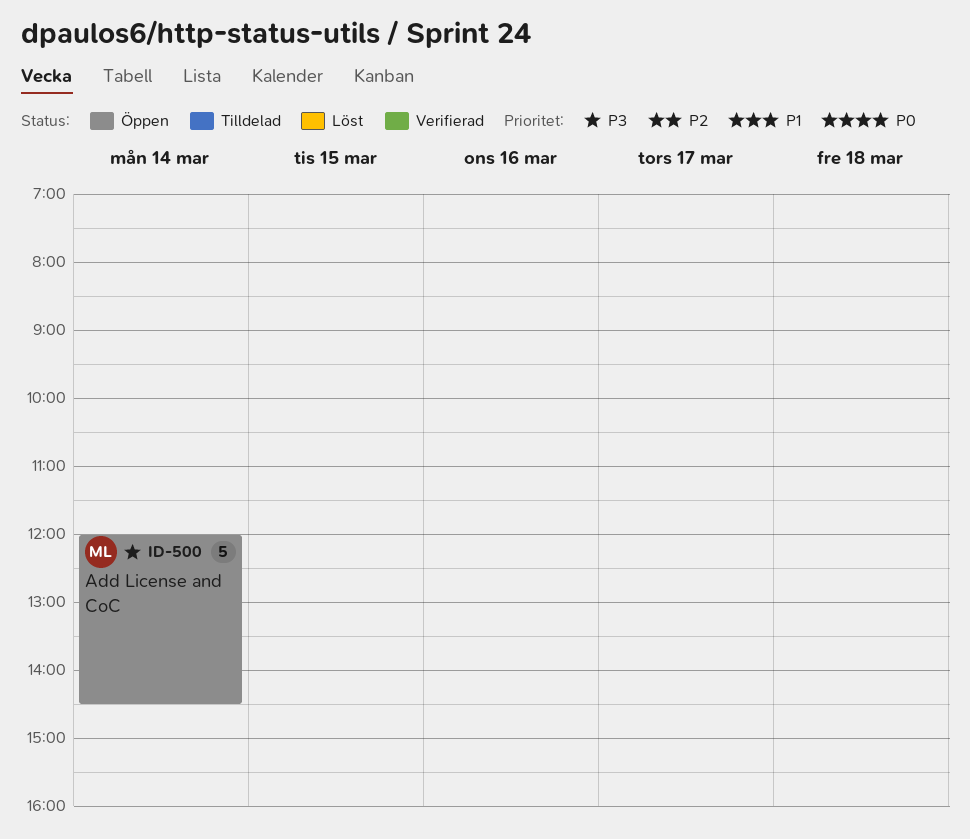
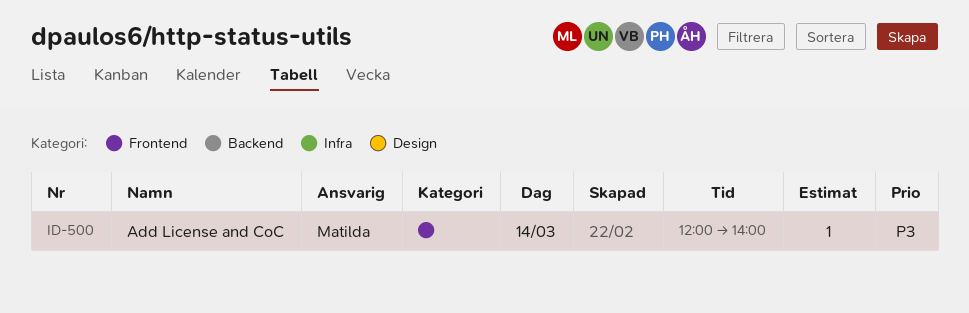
ID-500, estimate: 5 -> 1
ID-500, ends: 14:30 -> 14:00

